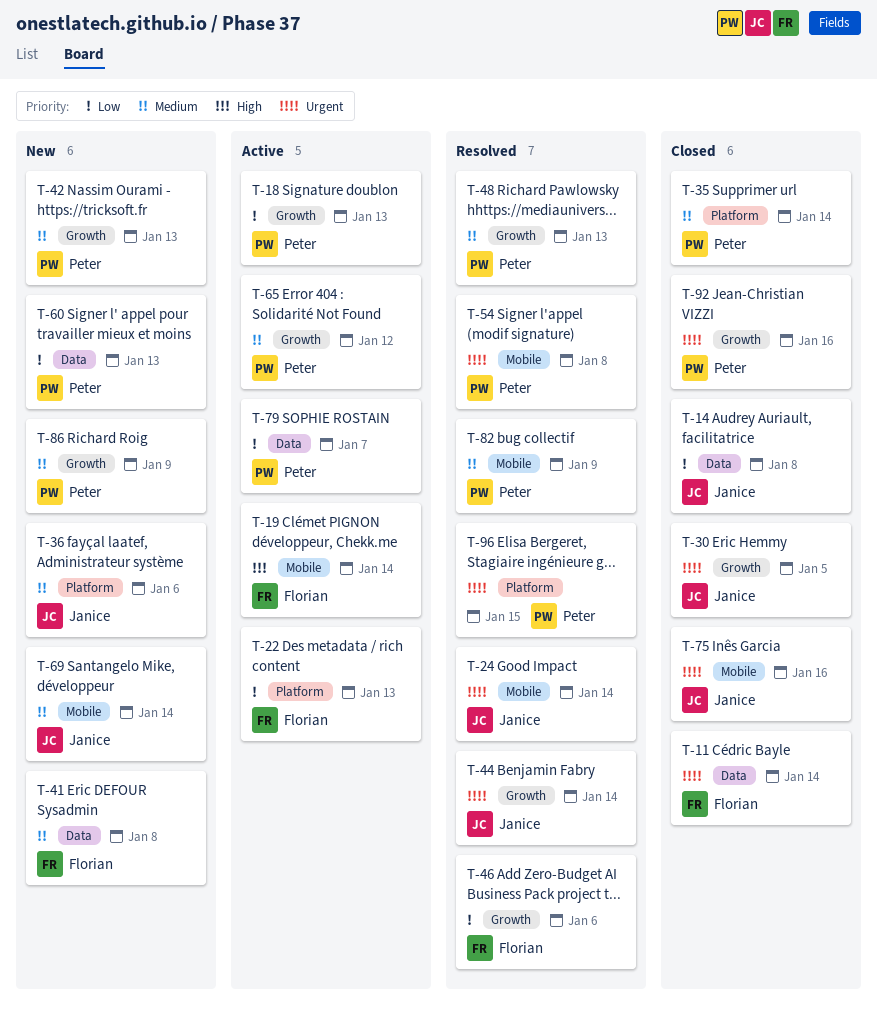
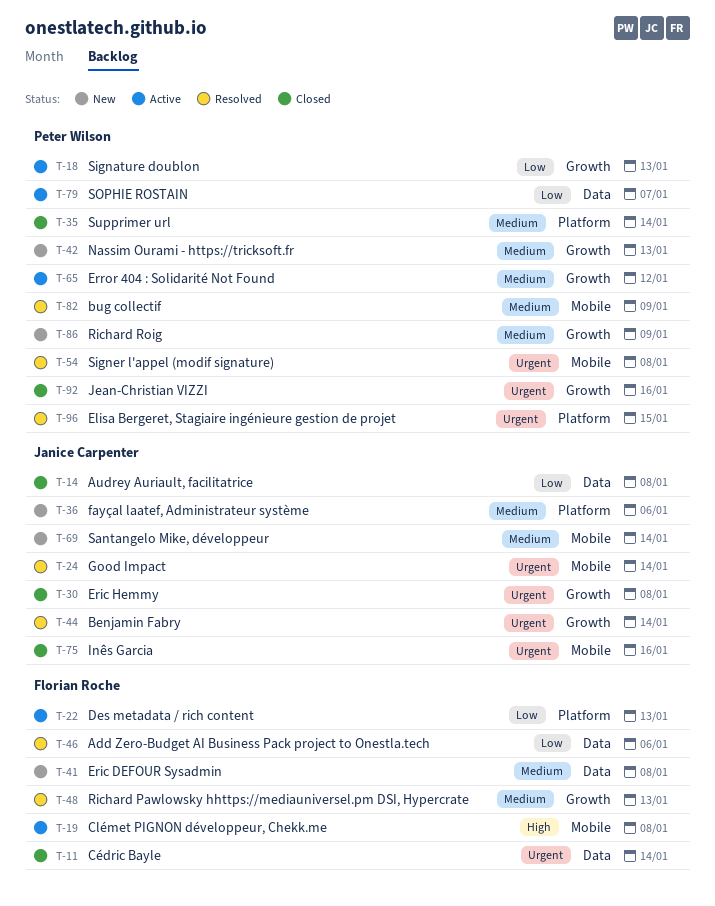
T-19, due: Jan 14 -> Jan 8
T-30, due: Jan 5 -> Jan 8
T-46, label: Growth -> Data
T-48, owner: Peter Wilson -> Florian Roche
T-60: present -> none

